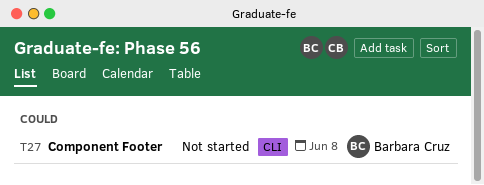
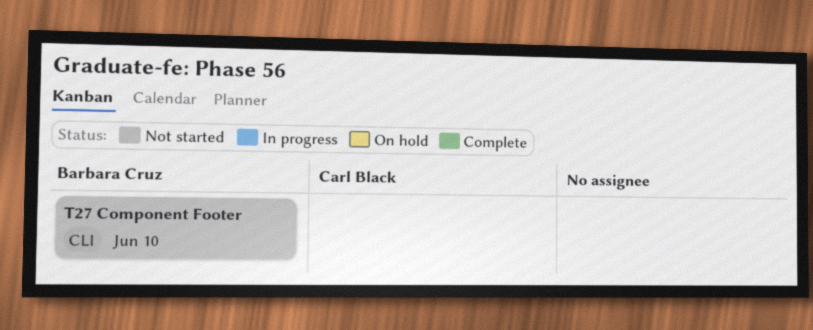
T27, due: Jun 8 -> Jun 10

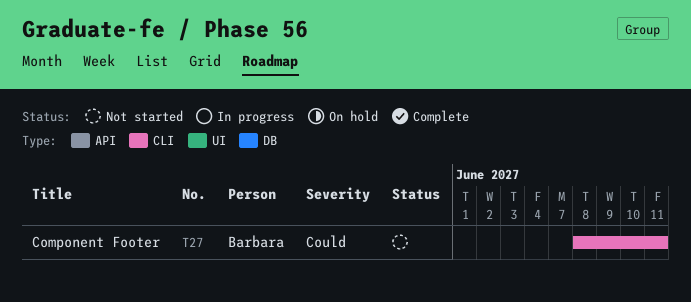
T27, due: Jun 10 -> Jun 11

